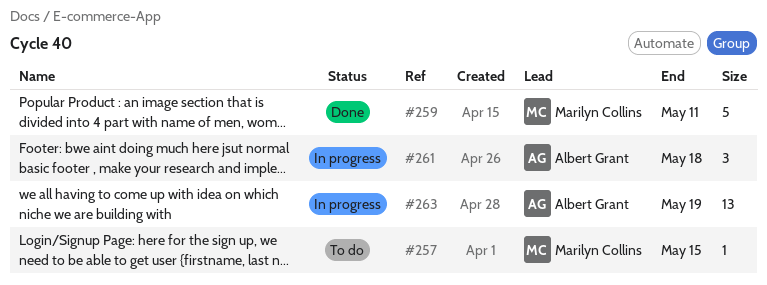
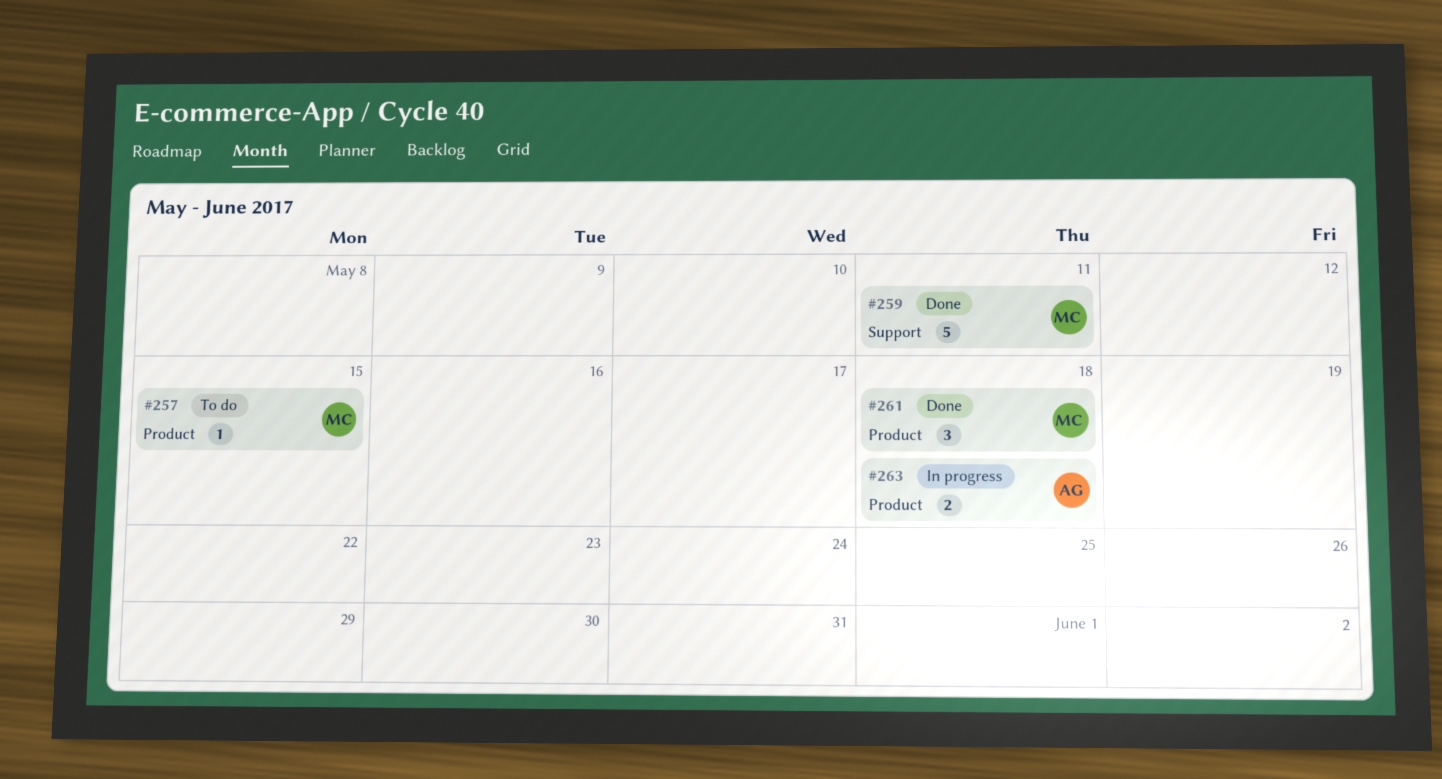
#261, status: In progress -> Done
#261, owner: Albert Grant -> Marilyn Collins
#263, estimate: 13 -> 2
#263, due: May 19 -> May 18

